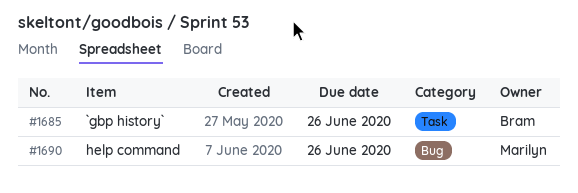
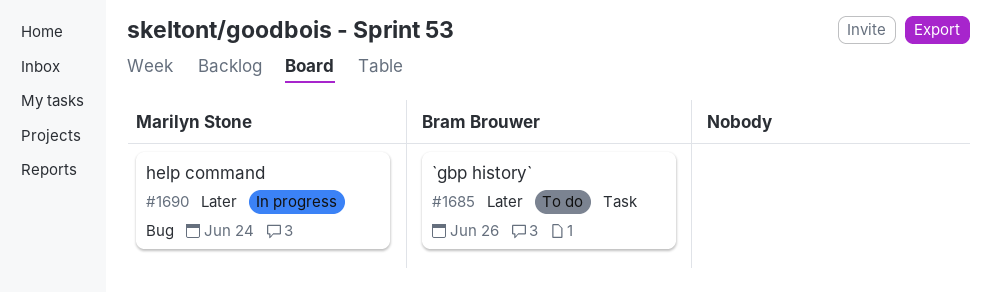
#1690, due: Jun 26 -> Jun 24

